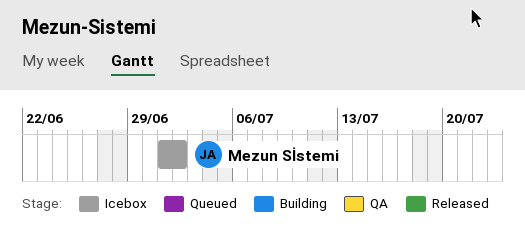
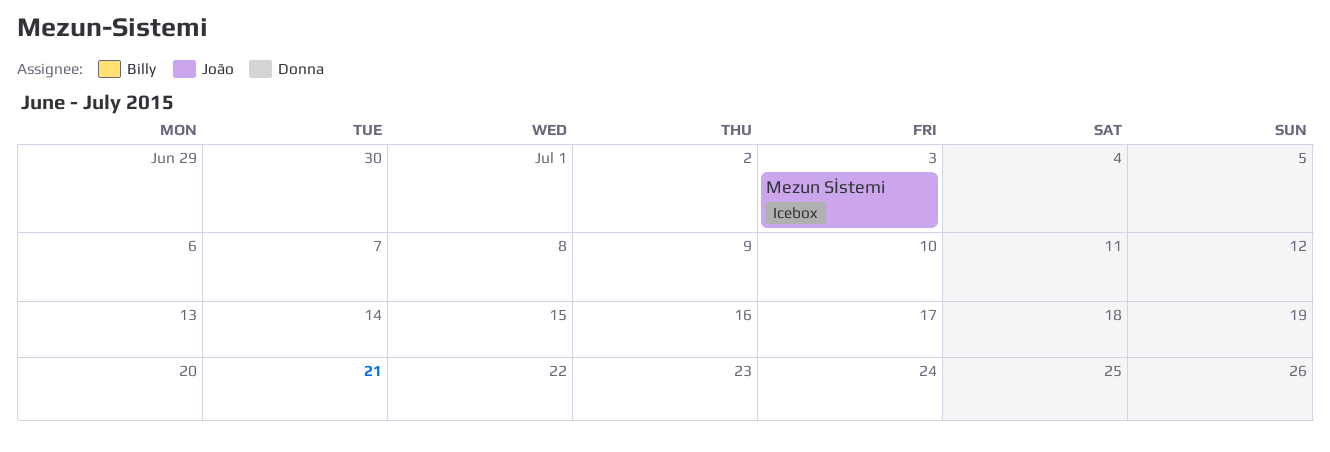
Mezun Sİstemi, due: Jul 2 -> Jul 3

